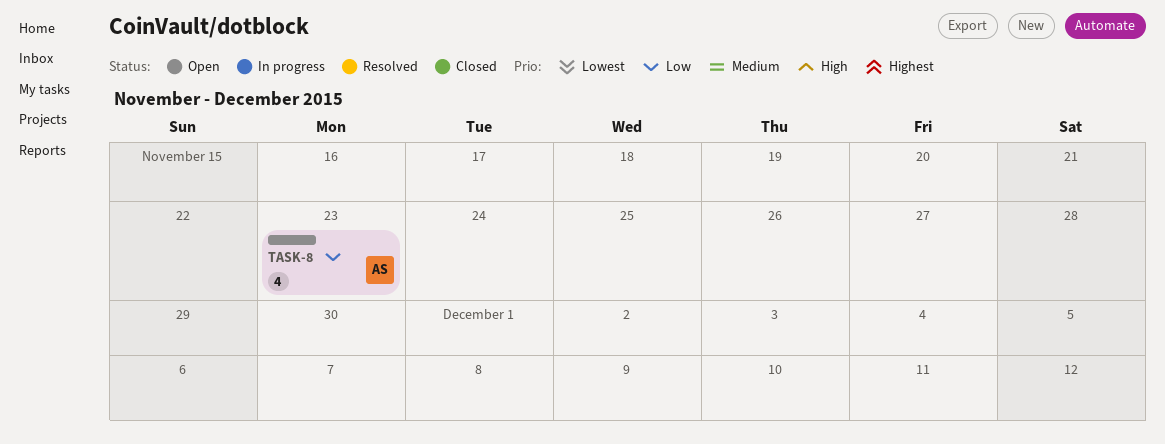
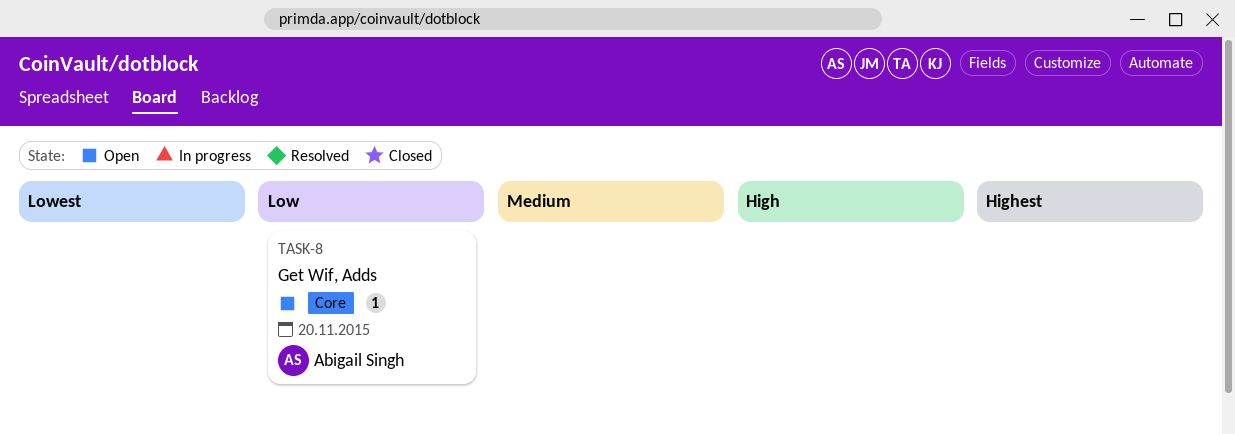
TASK-8, estimate: 4 -> 1
TASK-8, due: Nov 23 -> Nov 20

